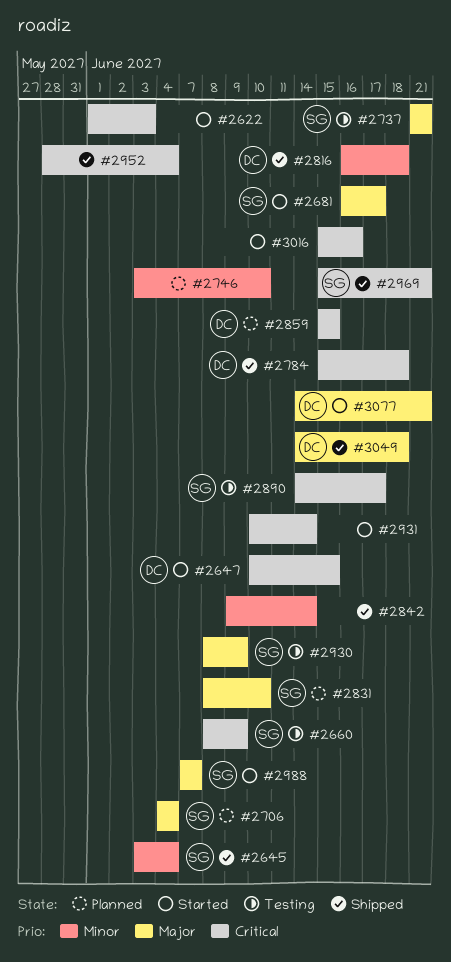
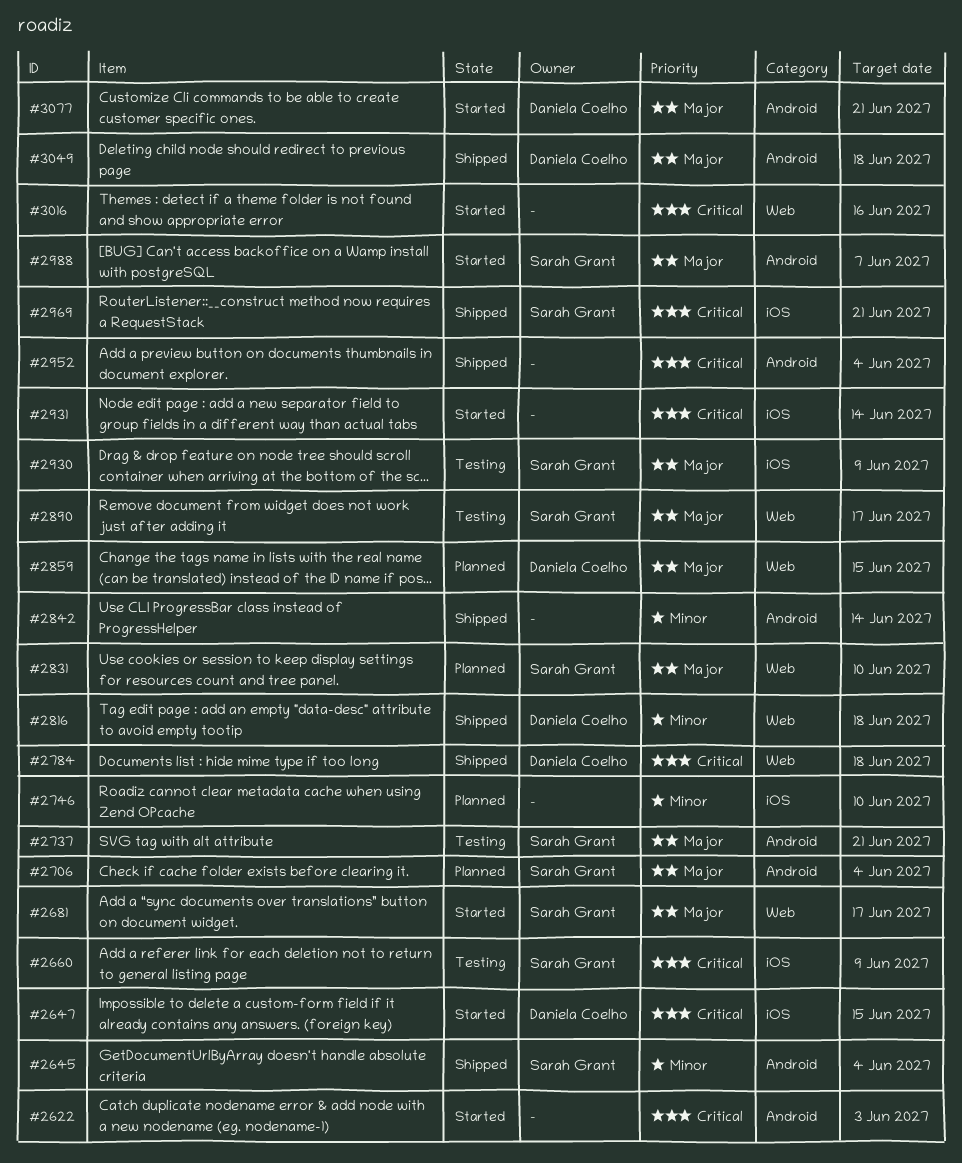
#2859, priority: Critical -> Major
#2890, priority: Critical -> Major

